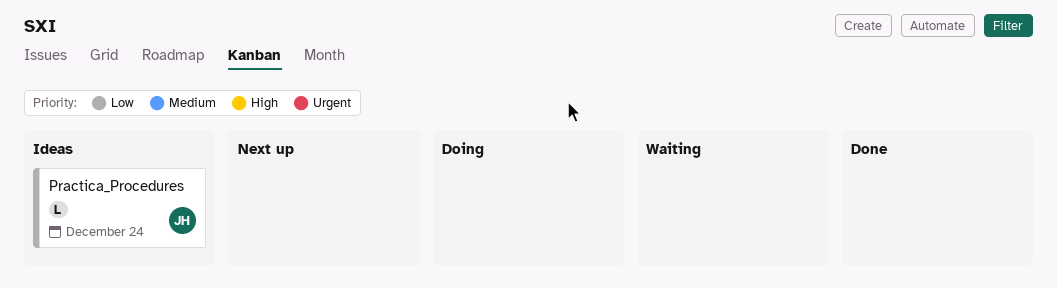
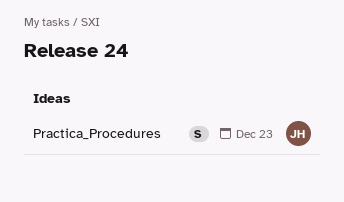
Practica_Procedures, estimate: L -> S
Practica_Procedures, due: Dec 24 -> Dec 23

